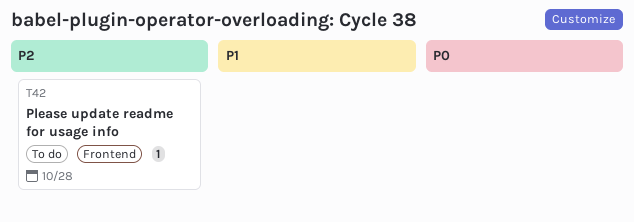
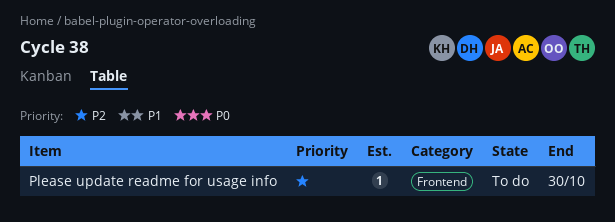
Please update readme for usage info, due: Oct 28 -> Oct 30

